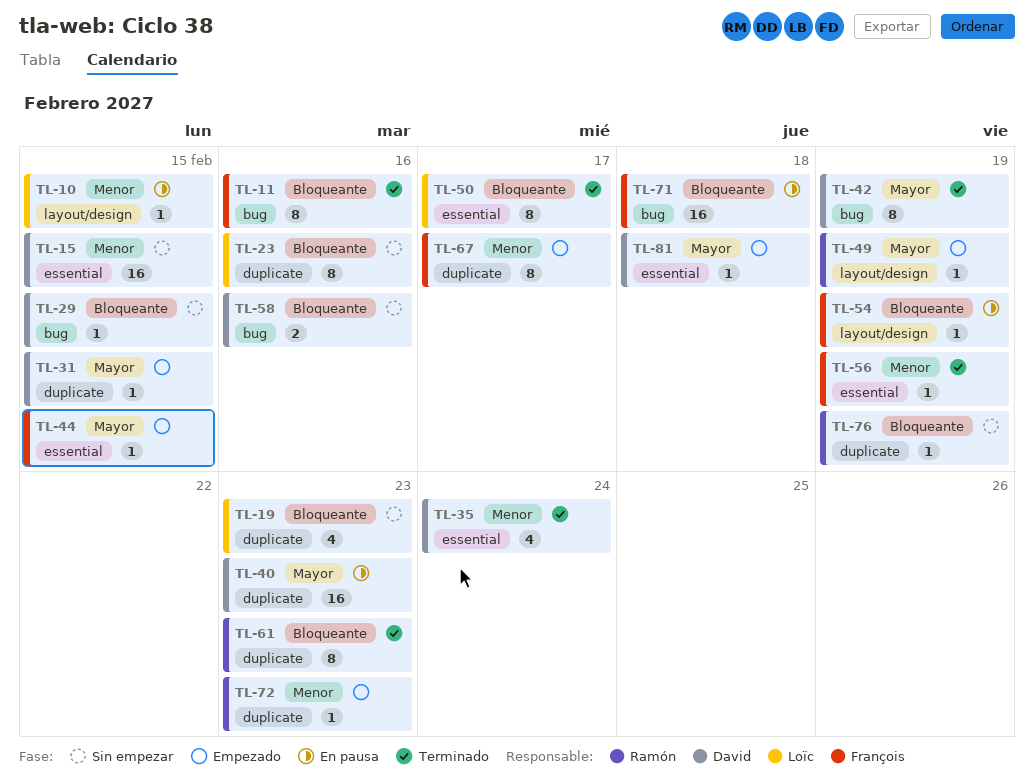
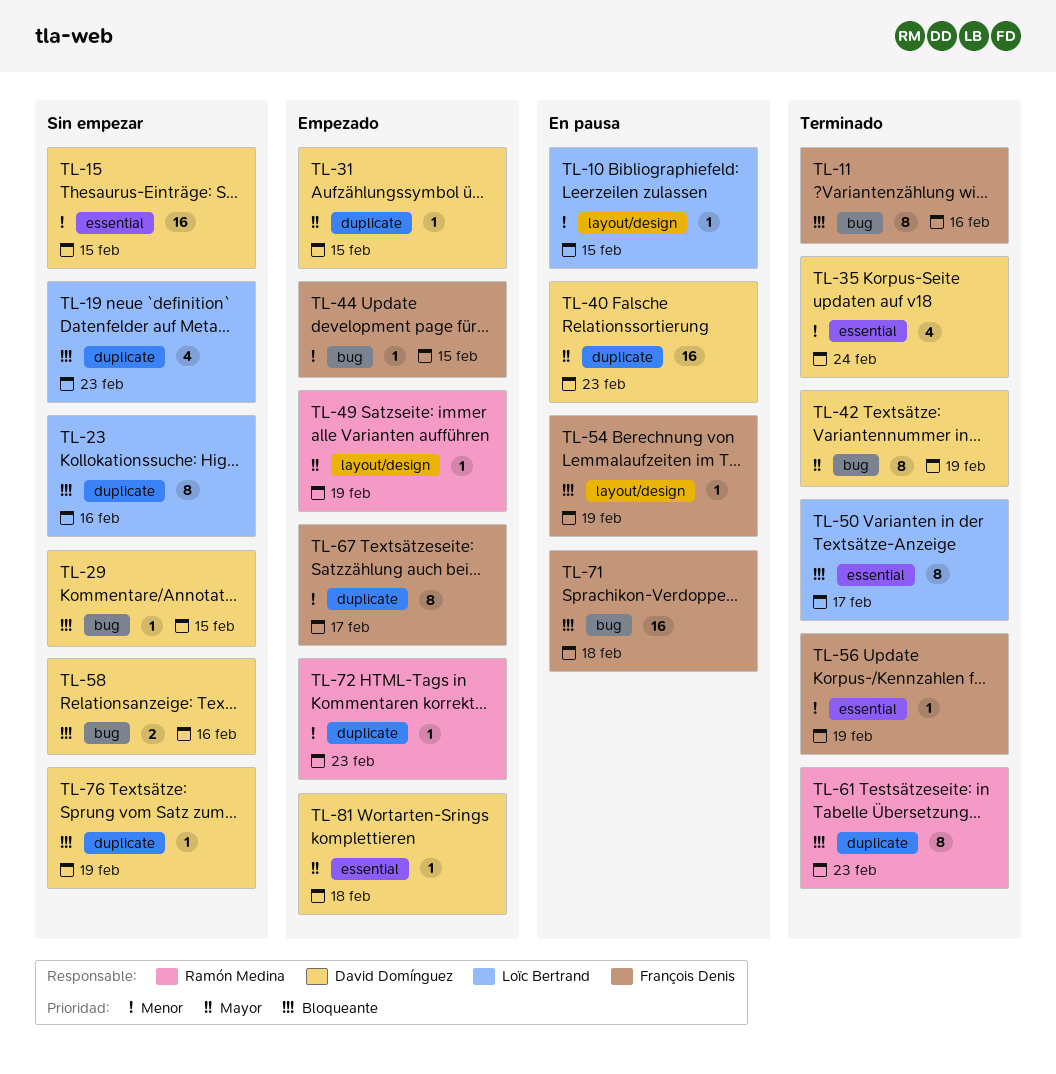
TL-44, priority: Mayor -> Menor
TL-44, label: essential -> bug
TL-76, owner: Ramón Medina -> David Domínguez

